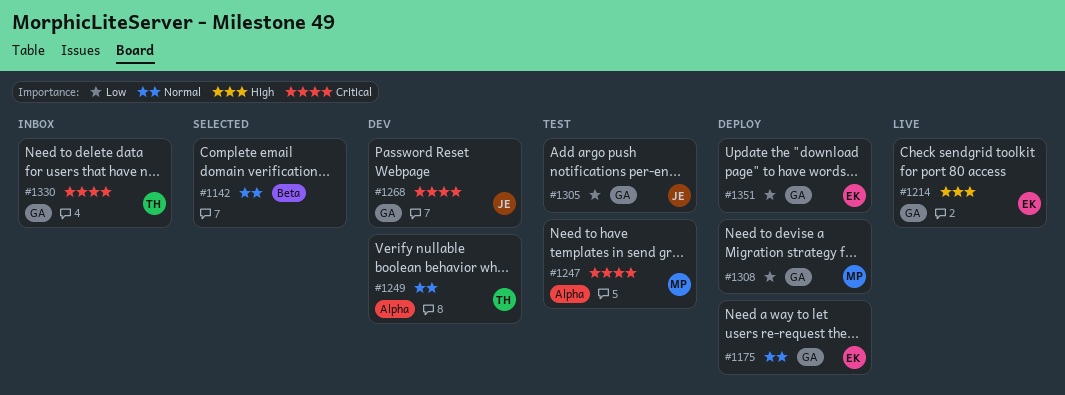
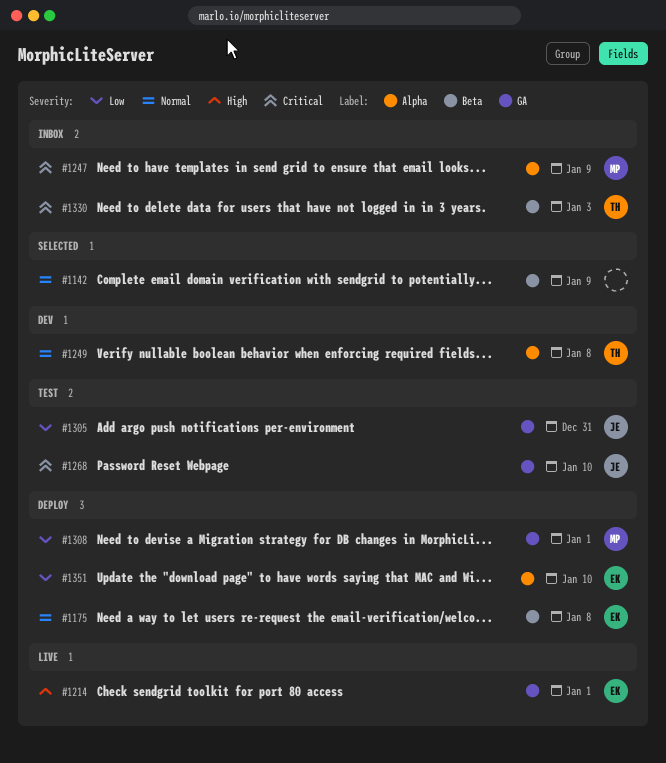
#1175, label: GA -> Beta
#1247, status: Test -> Inbox
#1268, status: Dev -> Test
#1330, label: GA -> Beta
#1351, label: GA -> Alpha

